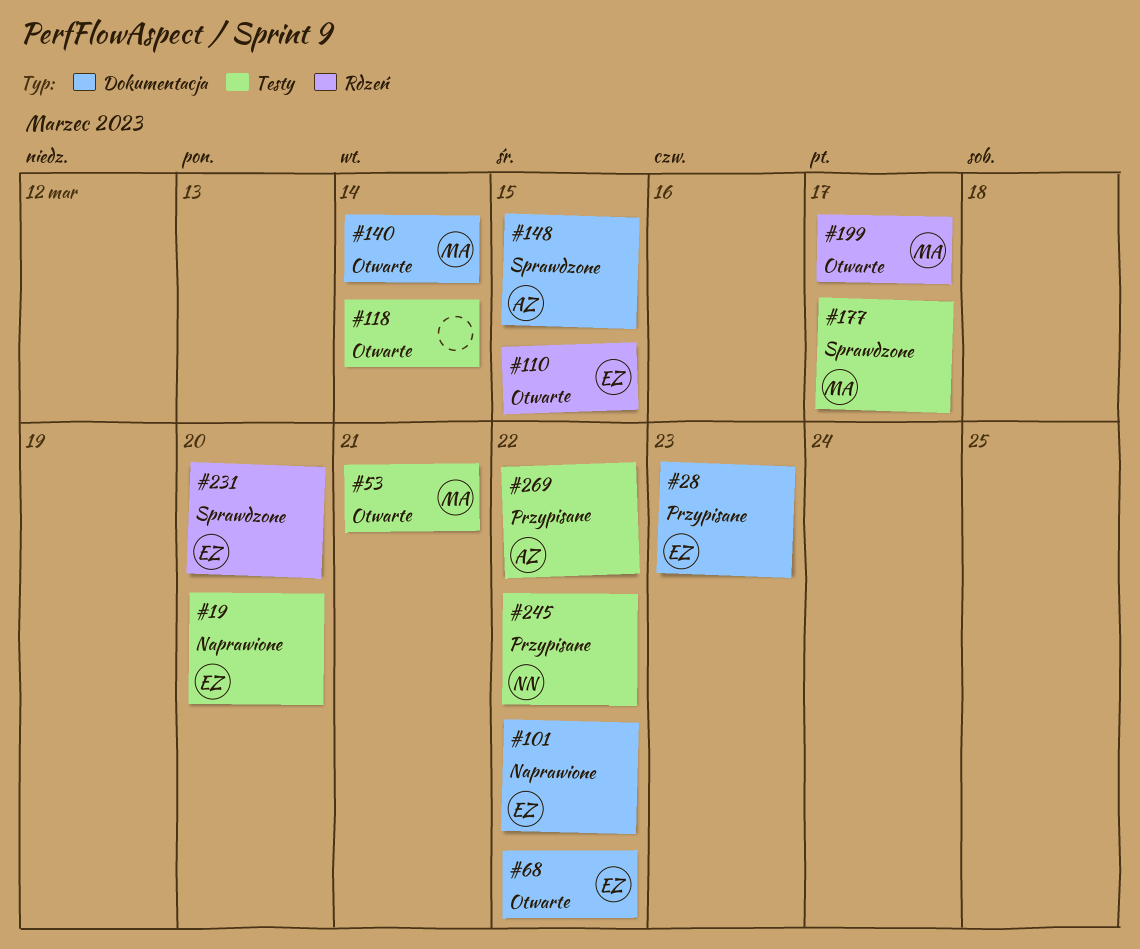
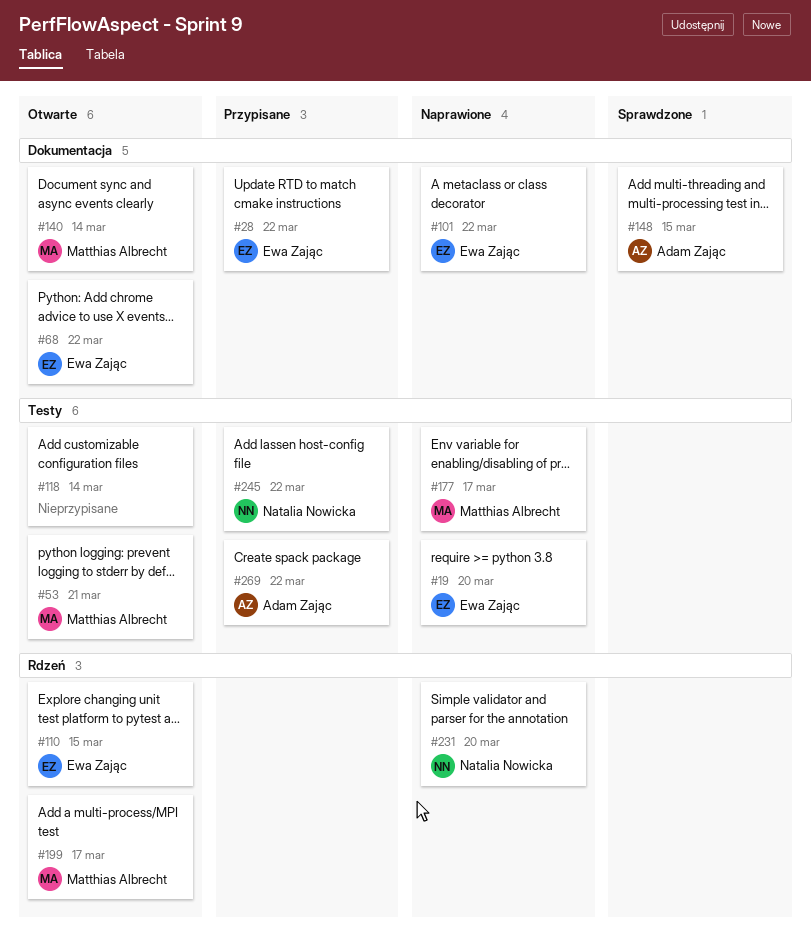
#28, due: Mar 23 -> Mar 22
#177, status: Sprawdzone -> Naprawione
#231, status: Sprawdzone -> Naprawione
#231, owner: Ewa Zając -> Natalia Nowicka

